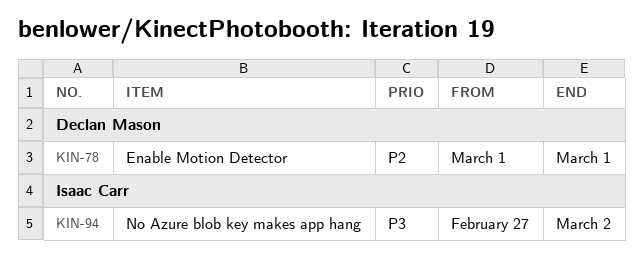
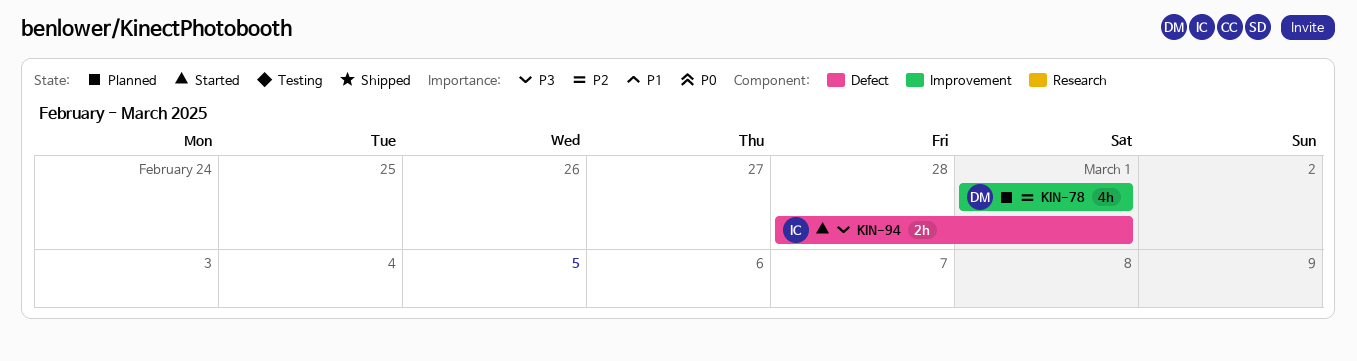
KIN-94, start: Feb 27 -> Feb 28
KIN-94, due: Mar 2 -> Mar 1

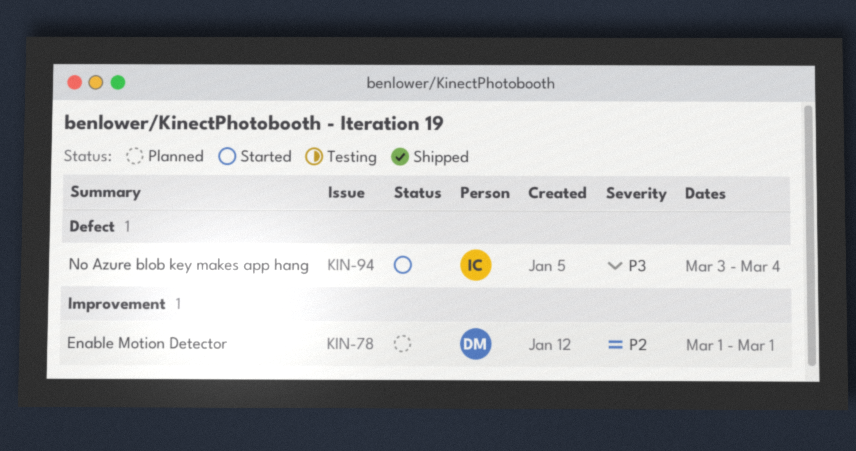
KIN-94, start: Feb 28 -> Mar 3
KIN-94, due: Mar 1 -> Mar 4

